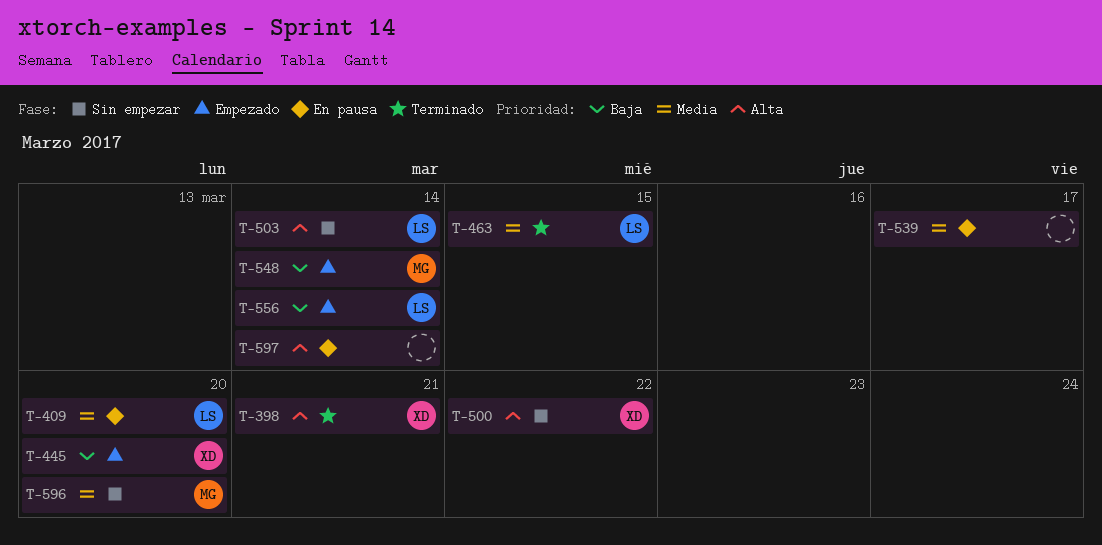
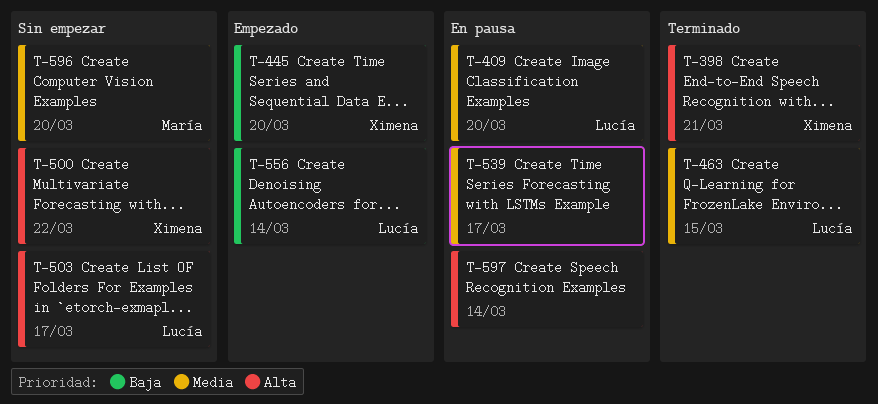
T-503, due: Mar 14 -> Mar 17
T-548: present -> none

